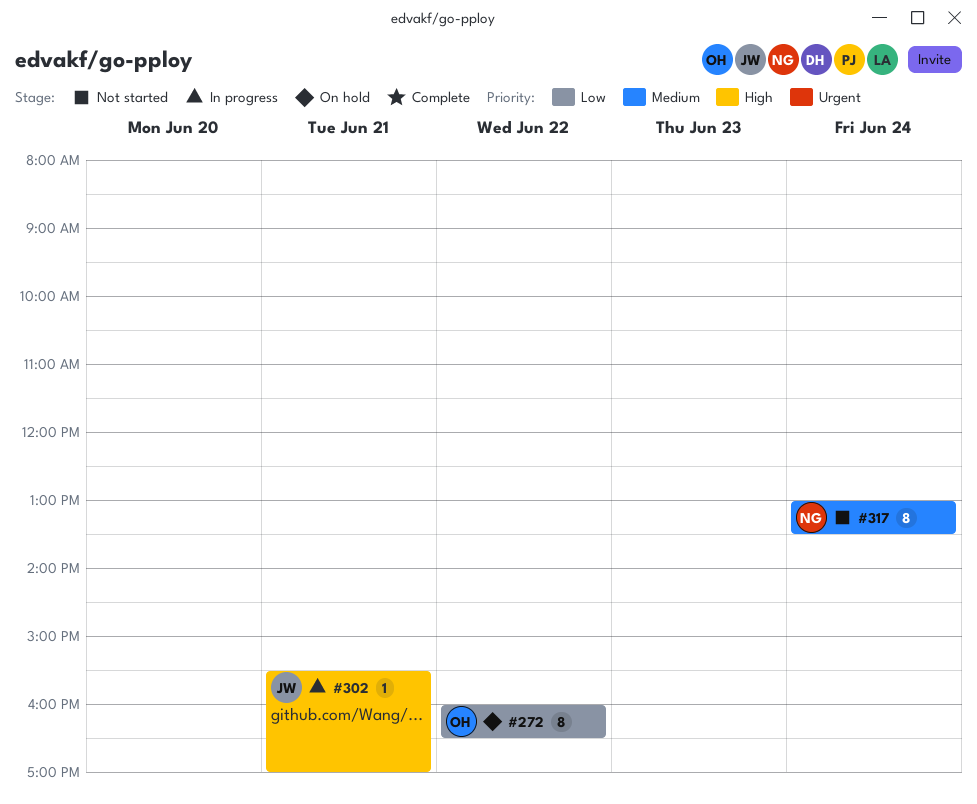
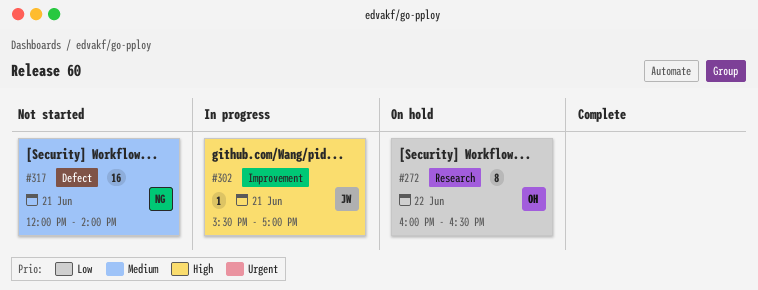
#317, estimate: 8 -> 16
#317, day: Jun 24 -> Jun 21
#317, begins: 13:00 -> 12:00
#317, ends: 13:30 -> 14:00

